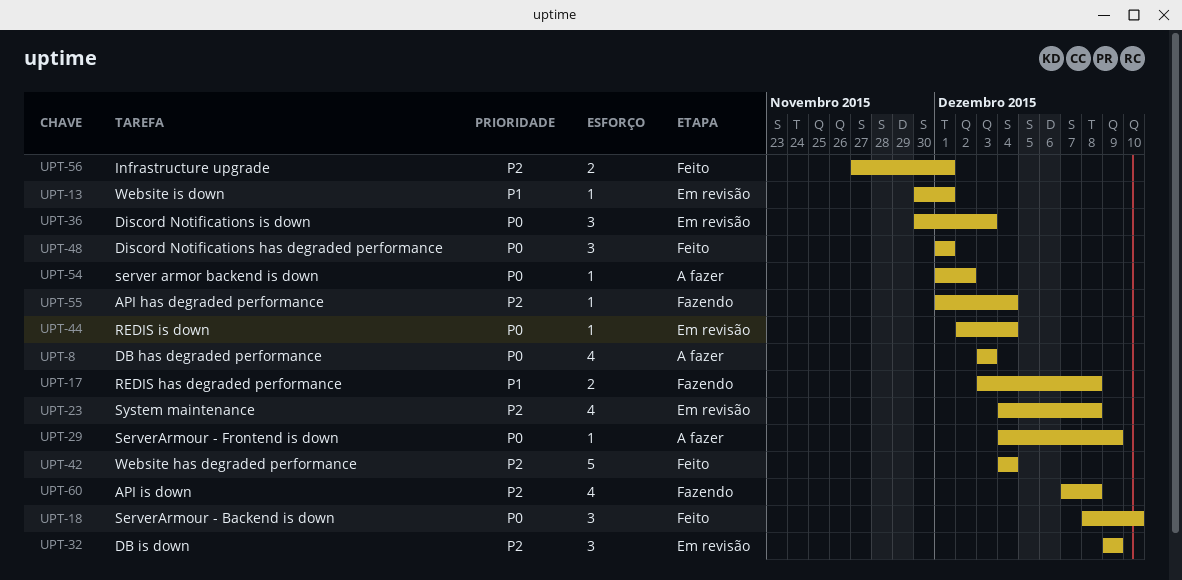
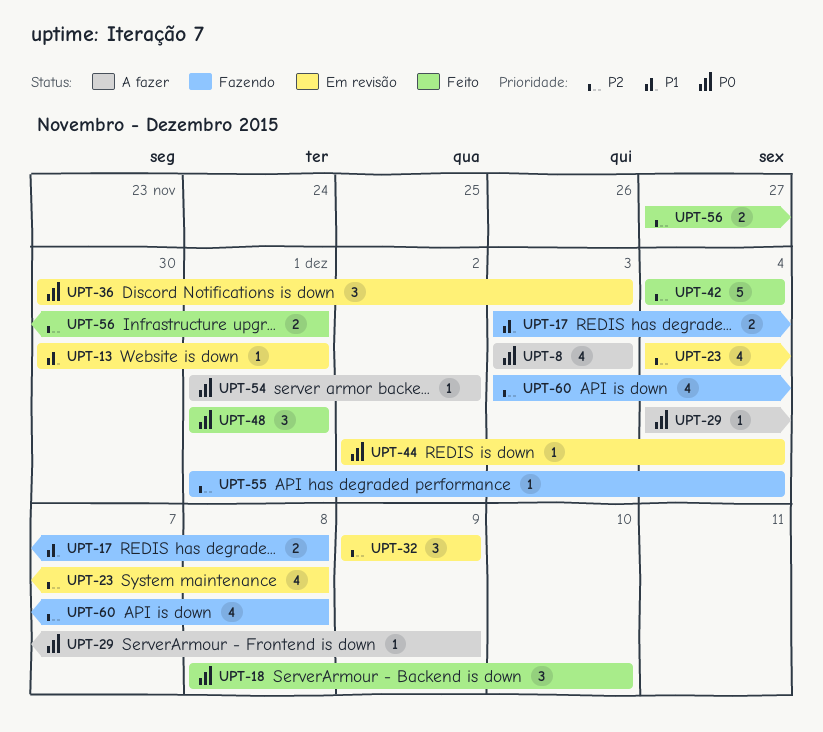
UPT-60, start: Dec 7 -> Dec 3

